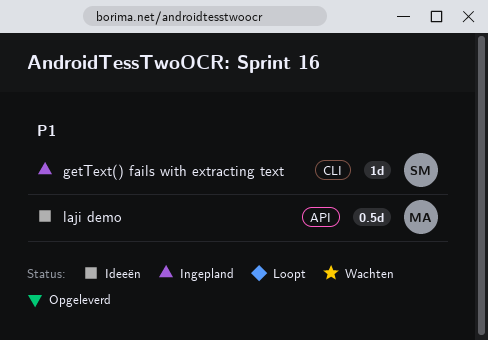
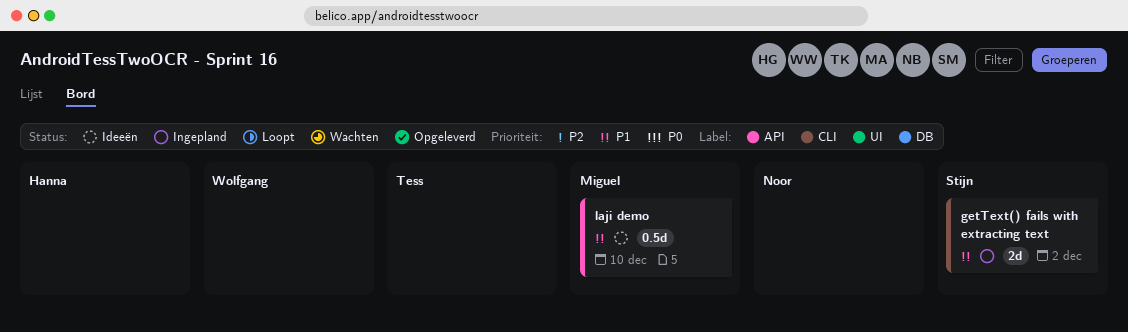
getText() fails with extracting text, estimate: 1d -> 2d

